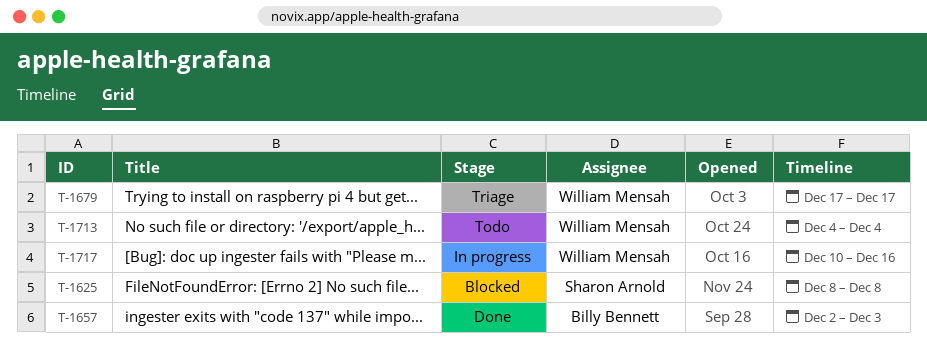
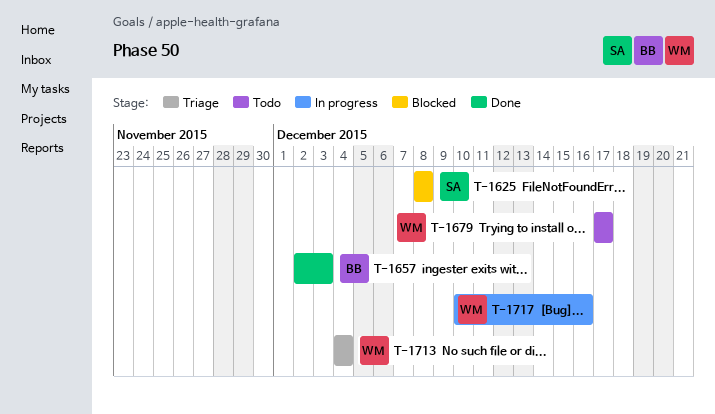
T-1679, status: Triage -> Todo
T-1713, status: Todo -> Triage

